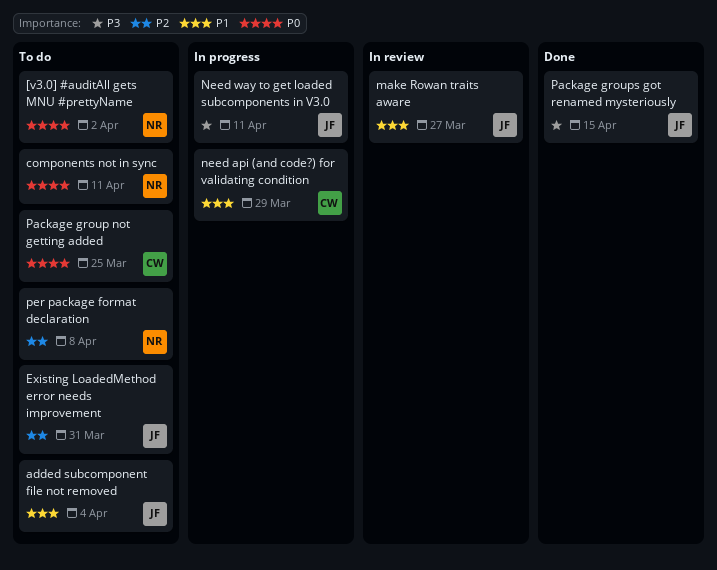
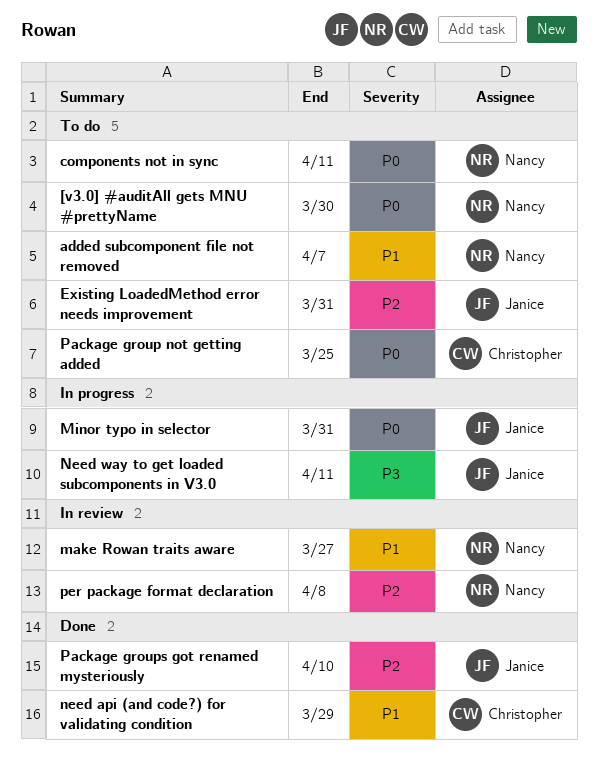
[v3.0] #auditAll gets MNU #prettyName, due: Apr 2 -> Mar 30
added subcomponent file not removed, owner: Janice -> Nancy
added subcomponent file not removed, due: Apr 4 -> Apr 7
make Rowan traits aware, owner: Janice -> Nancy
Minor typo in selector: none -> present
need api (and code?) for validating condition, status: In progress -> Done
Package groups got renamed mysteriously, priority: P3 -> P2
Package groups got renamed mysteriously, due: Apr 15 -> Apr 10
per package format declaration, status: To do -> In review

